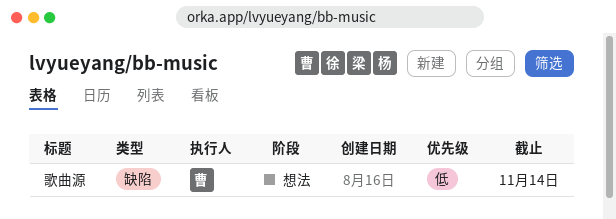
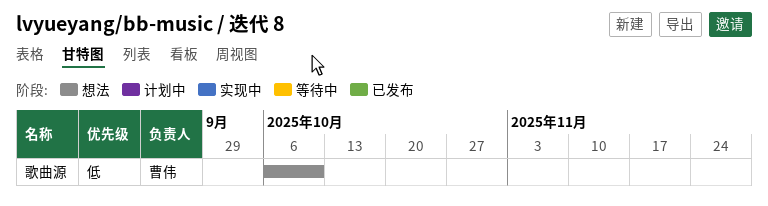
歌曲源, due: Nov 14 -> Oct 10

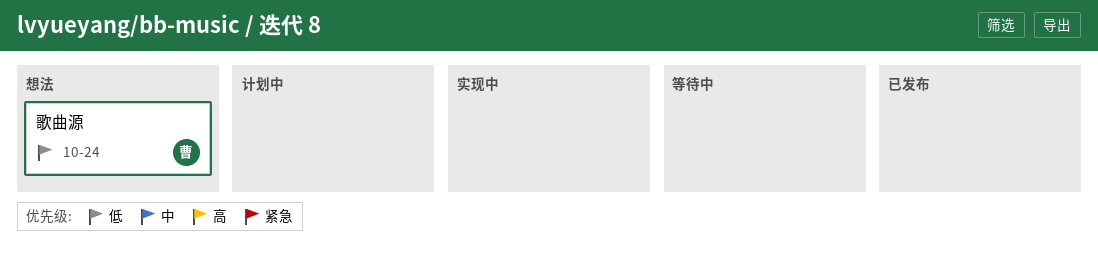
歌曲源, due: Oct 10 -> Oct 24

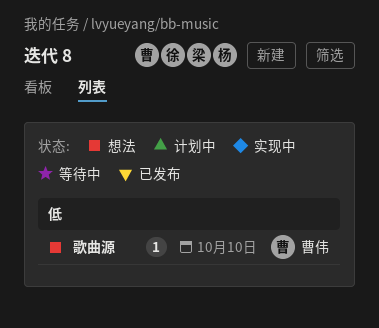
歌曲源, due: Oct 24 -> Oct 10

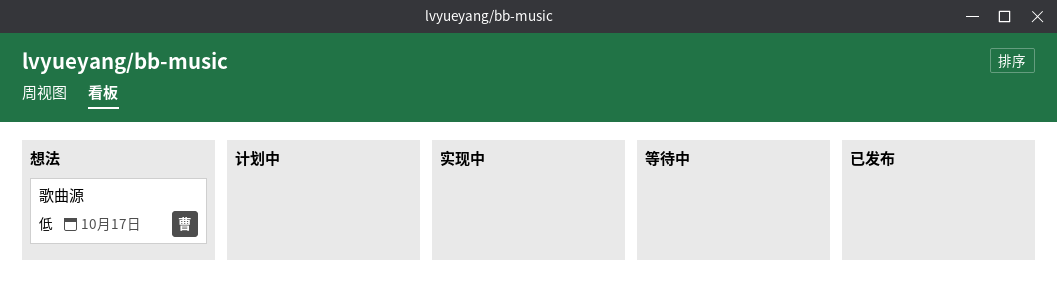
歌曲源, due: Oct 10 -> Oct 17

